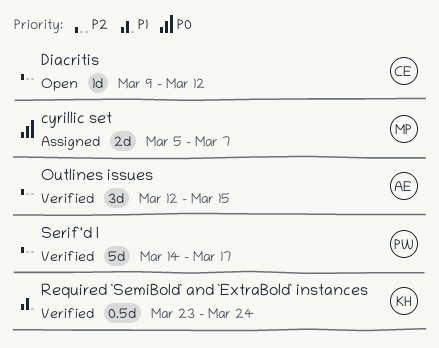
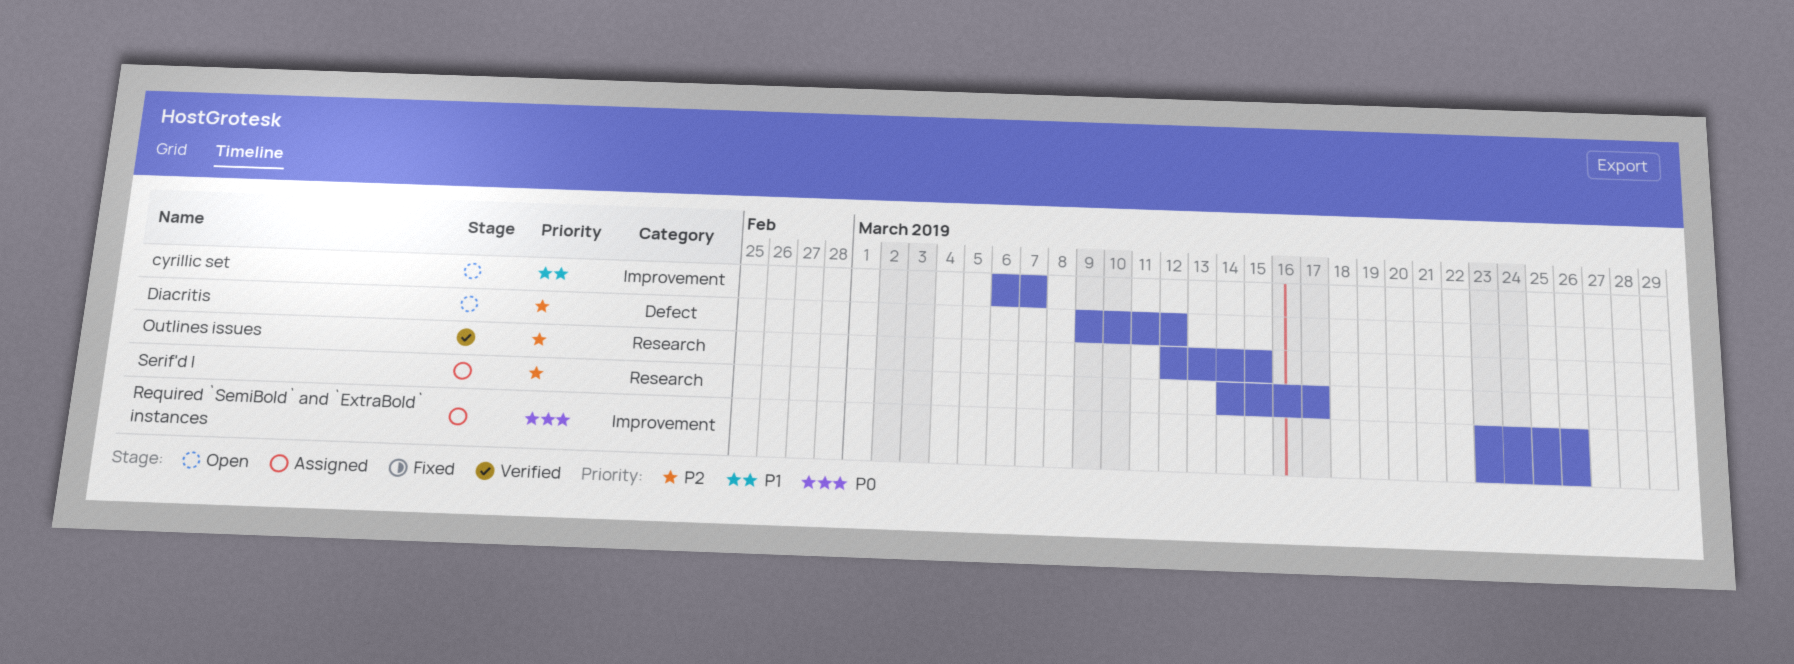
cyrillic set, status: Assigned -> Open
cyrillic set, priority: P0 -> P1
cyrillic set, start: Mar 5 -> Mar 6
Required `SemiBold` and `ExtraBold` instances, status: Verified -> Assigned
Required `SemiBold` and `ExtraBold` instances, priority: P1 -> P0
Required `SemiBold` and `ExtraBold` instances, due: Mar 24 -> Mar 26
Serif'd I, status: Verified -> Assigned

